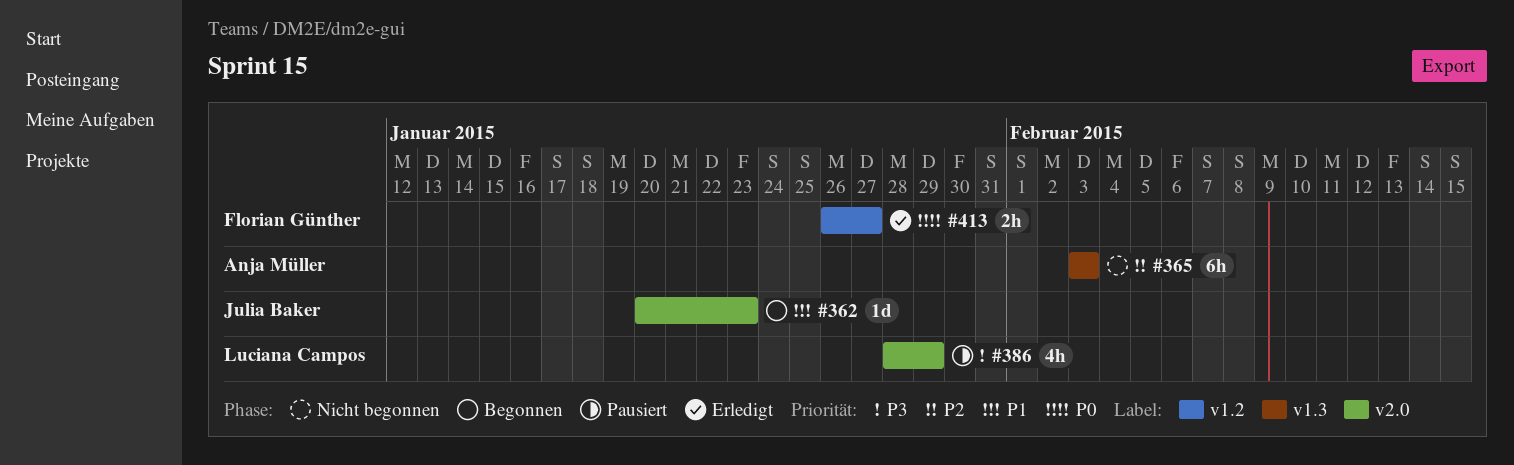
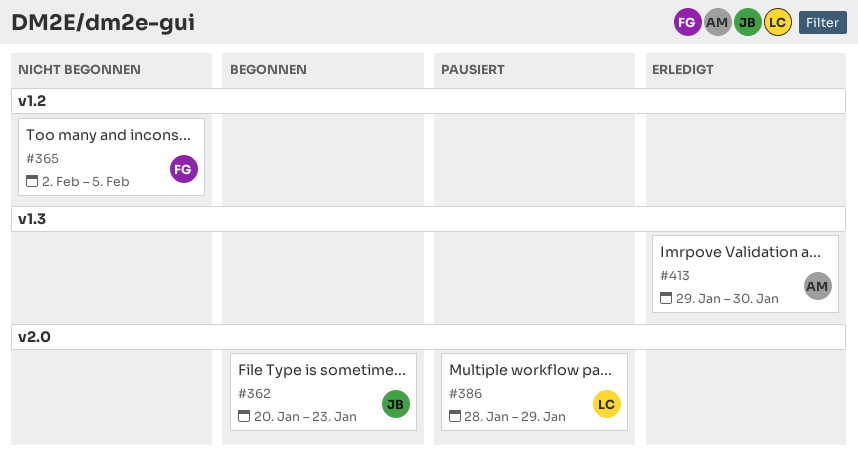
#365, owner: Anja Müller -> Florian Günther
#365, label: v1.3 -> v1.2
#365, start: Feb 3 -> Feb 2
#365, due: Feb 3 -> Feb 5
#413, owner: Florian Günther -> Anja Müller
#413, label: v1.2 -> v1.3
#413, start: Jan 26 -> Jan 29
#413, due: Jan 27 -> Jan 30

